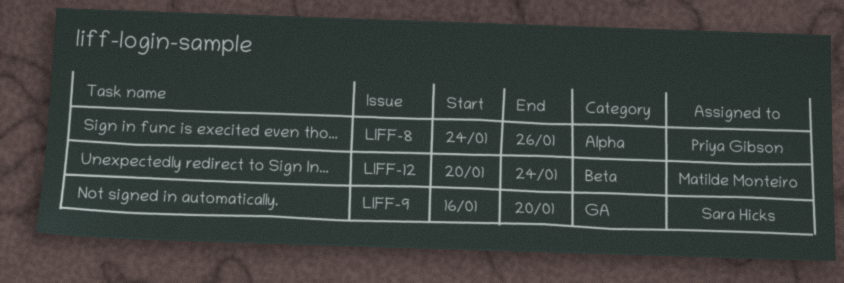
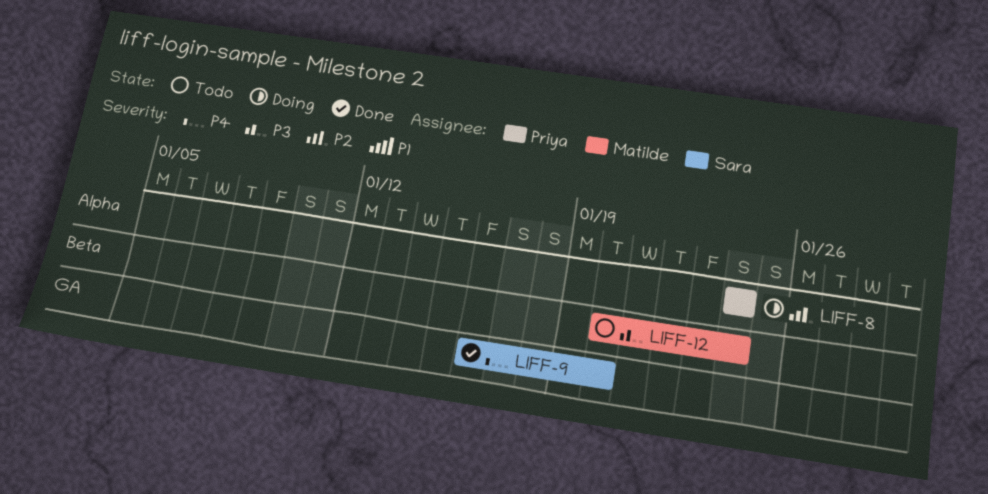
LIFF-8, due: Jan 26 -> Jan 24

